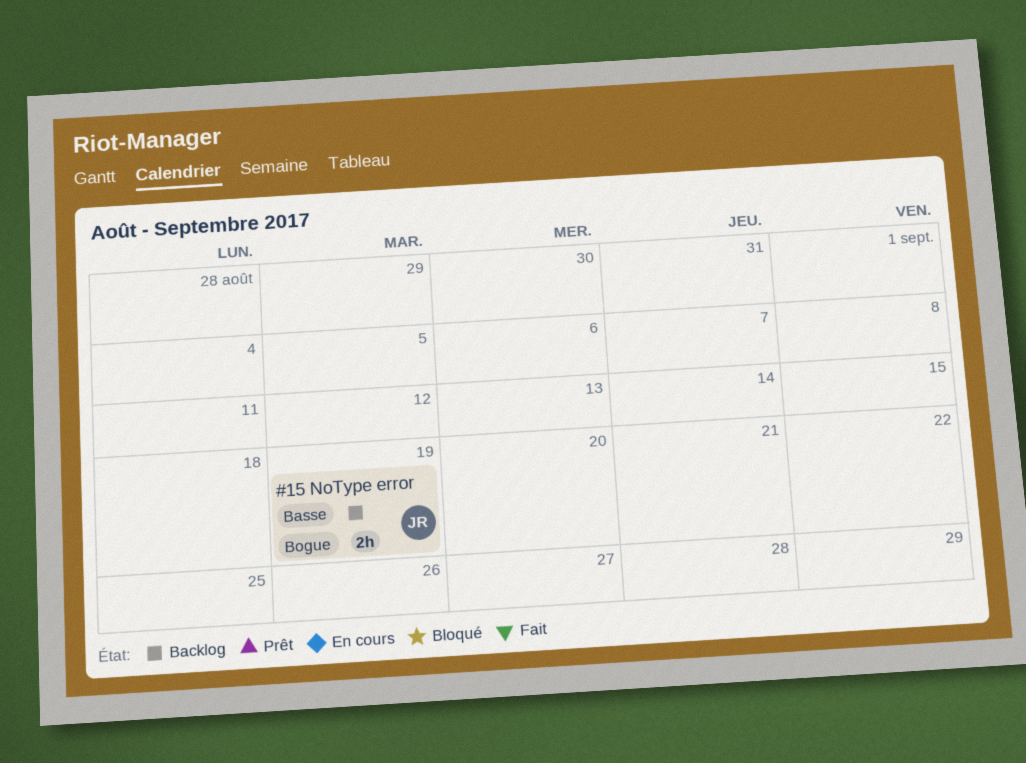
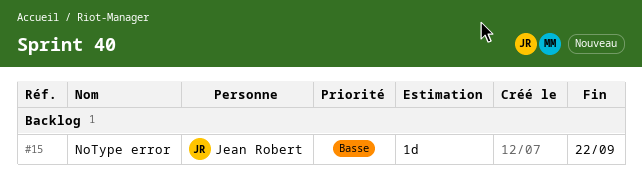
#15, estimate: 2h -> 1d
#15, due: Sep 19 -> Sep 22

